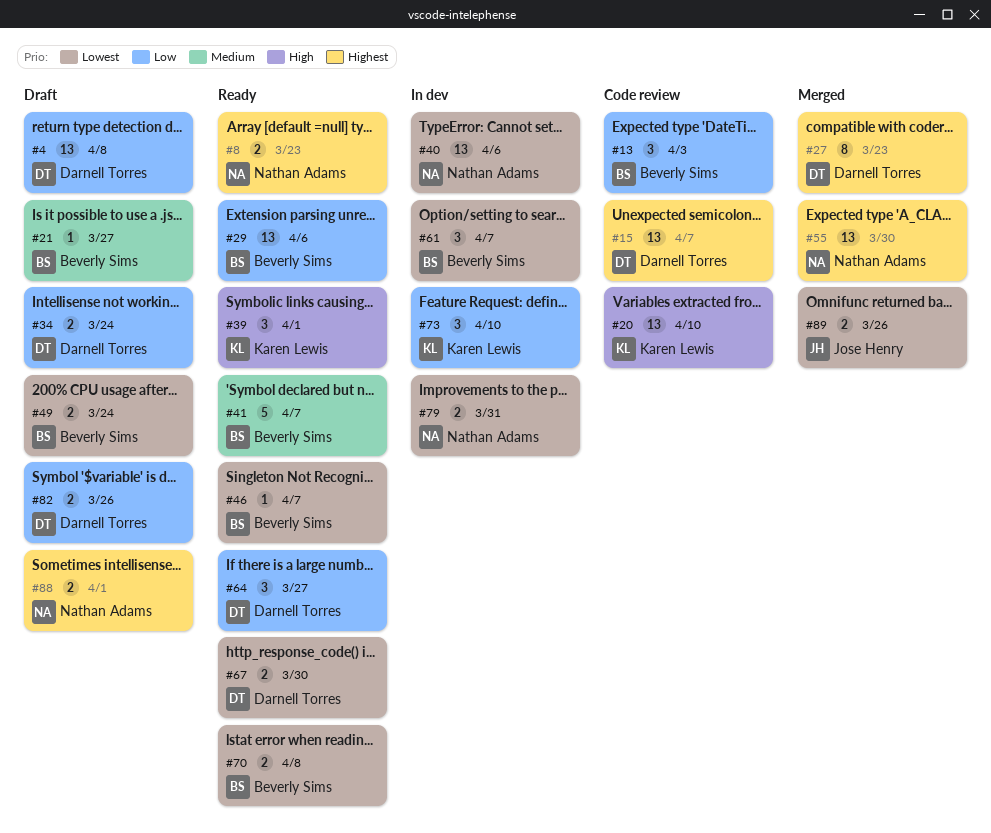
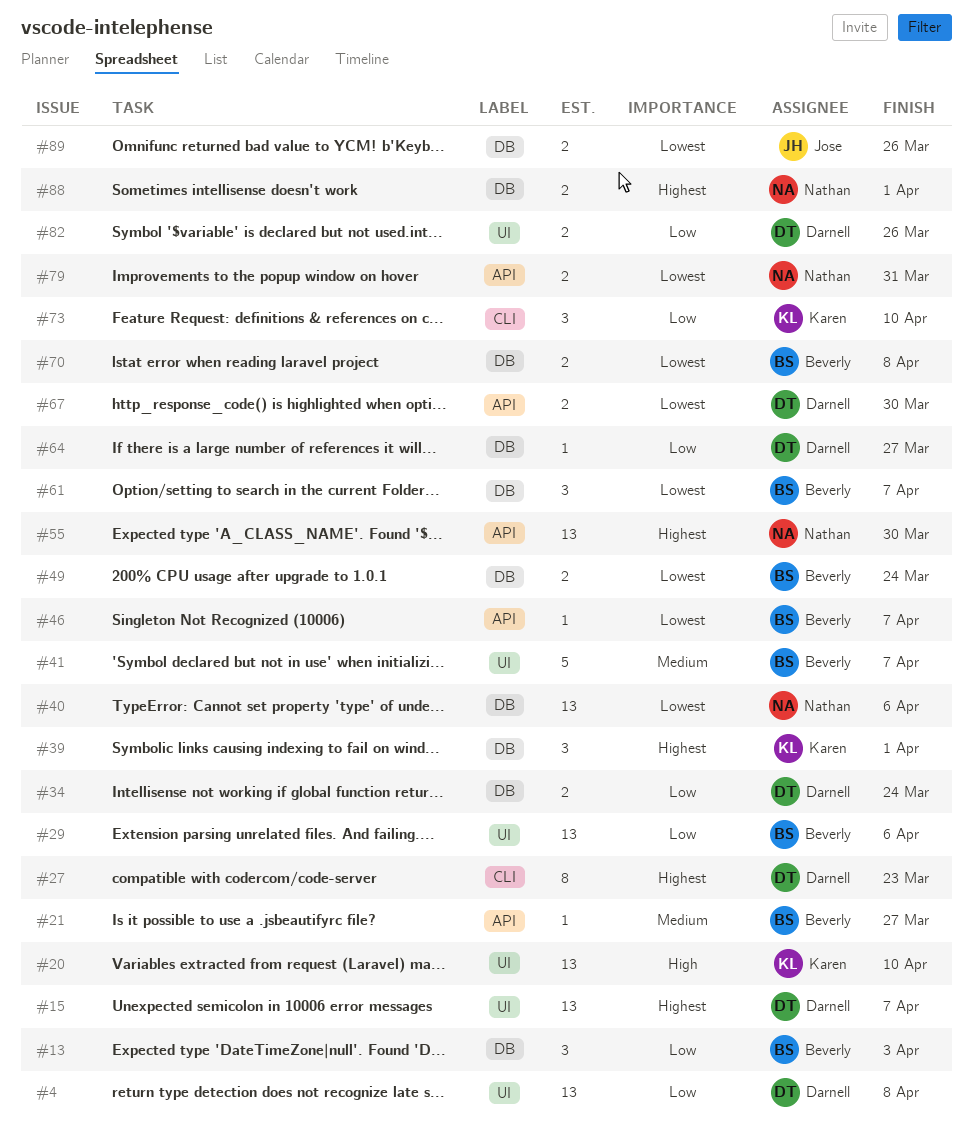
#8: present -> none
#39, priority: High -> Highest
#64, estimate: 3 -> 1

